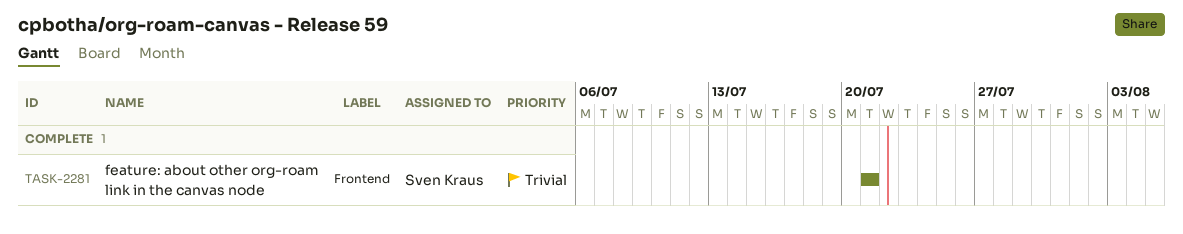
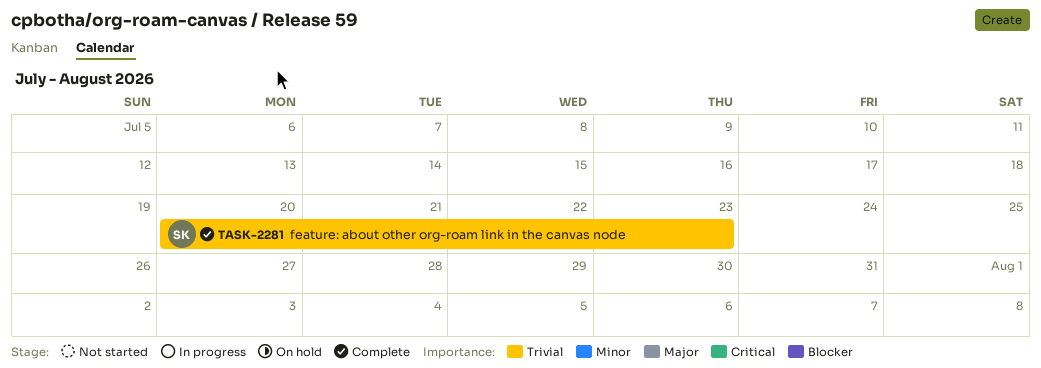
TASK-2281, start: Jul 21 -> Jul 20
TASK-2281, due: Jul 21 -> Jul 23

